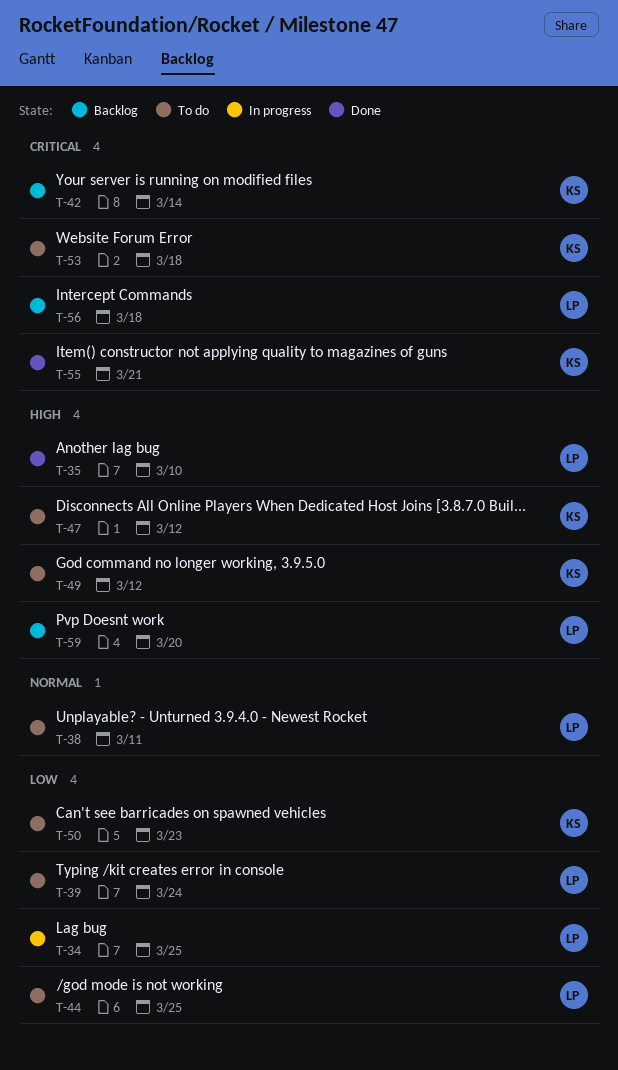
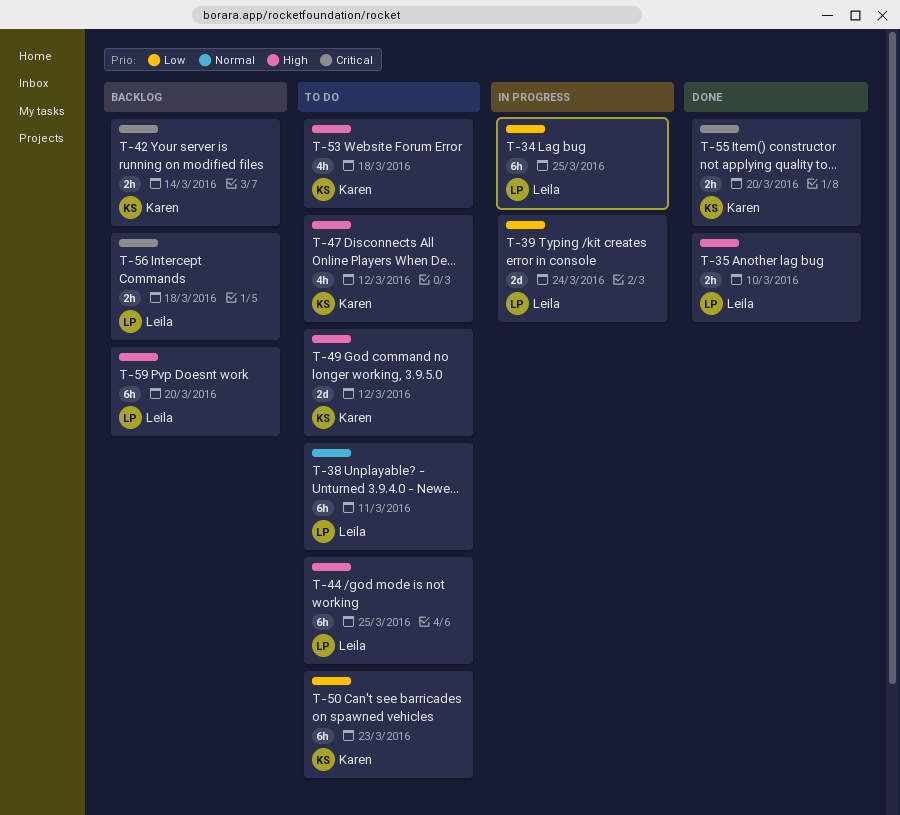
T-39, status: To do -> In progress
T-44, priority: Low -> High
T-53, priority: Critical -> High
T-55, due: Mar 21 -> Mar 20

